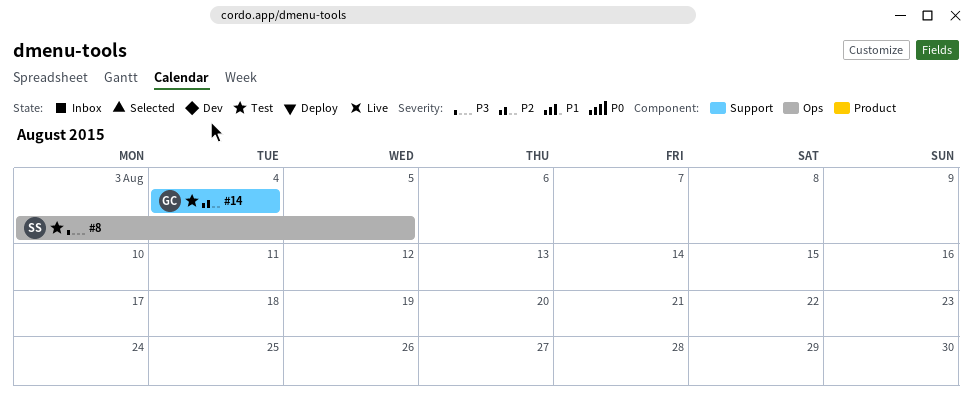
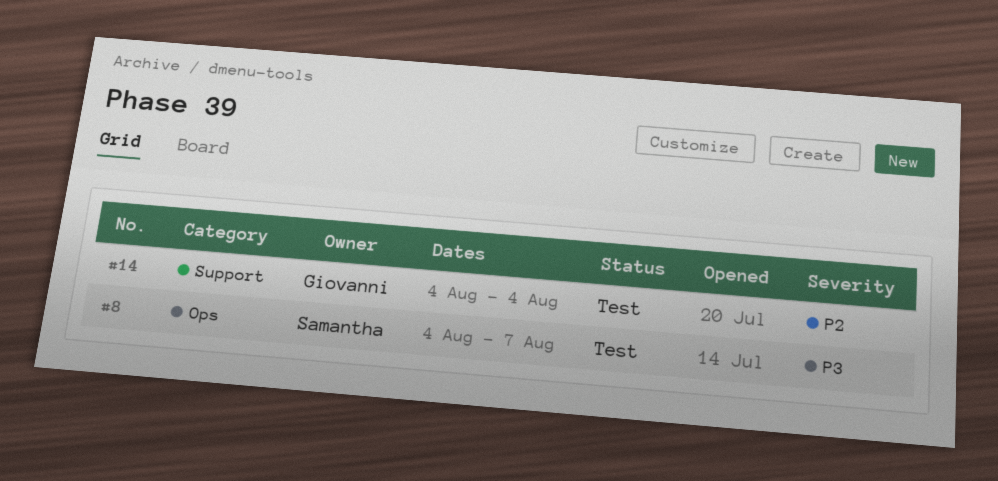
#8, start: Aug 3 -> Aug 4
#8, due: Aug 5 -> Aug 7

